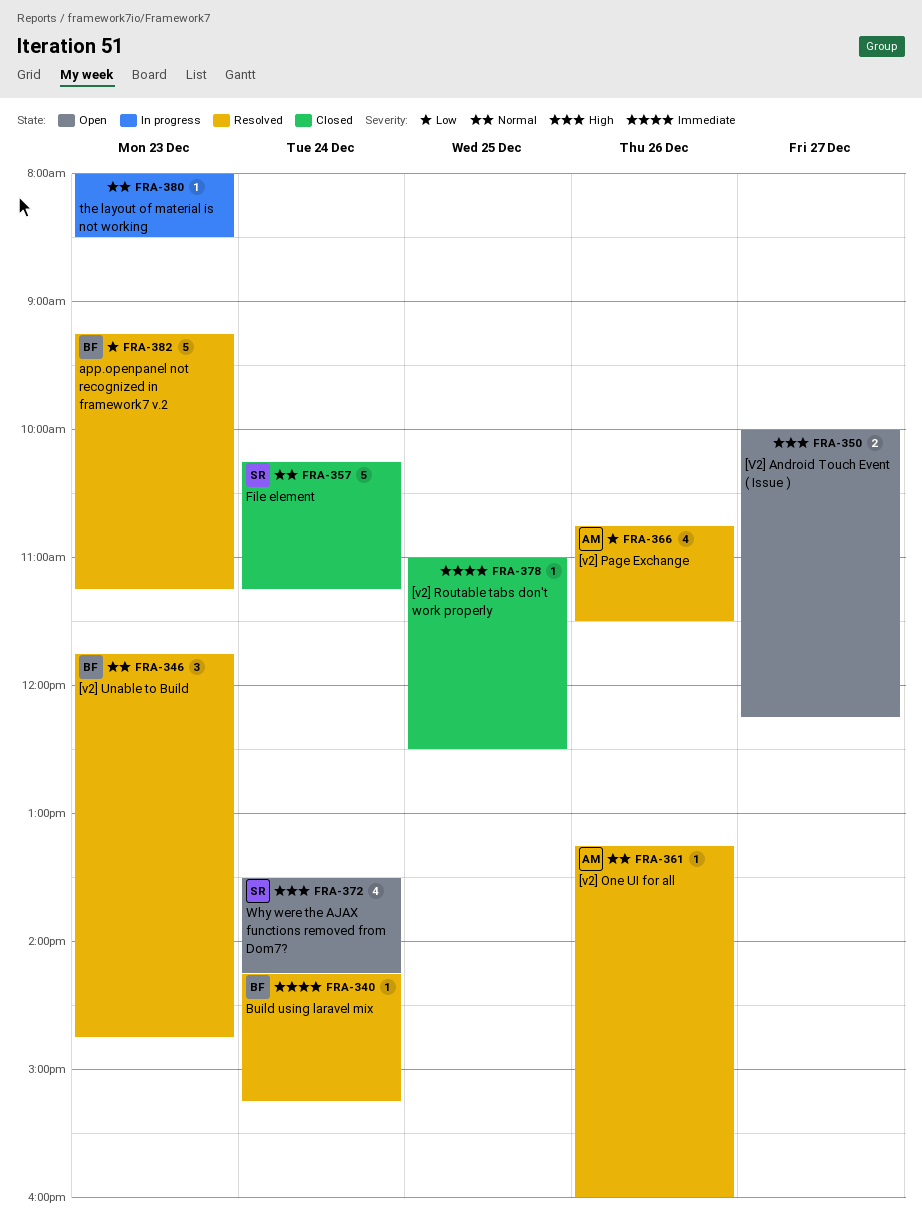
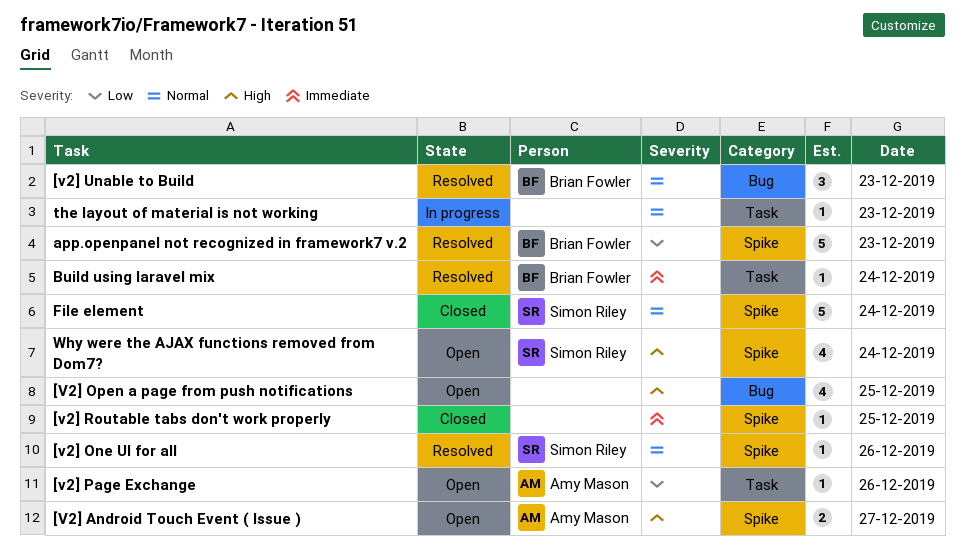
[V2] Android Touch Event ( Issue ), owner: none -> Amy Mason
[v2] One UI for all, owner: Amy Mason -> Simon Riley
[V2] Open a page from push notifications: none -> present
[v2] Page Exchange, status: Resolved -> Open
[v2] Page Exchange, estimate: 4 -> 1

